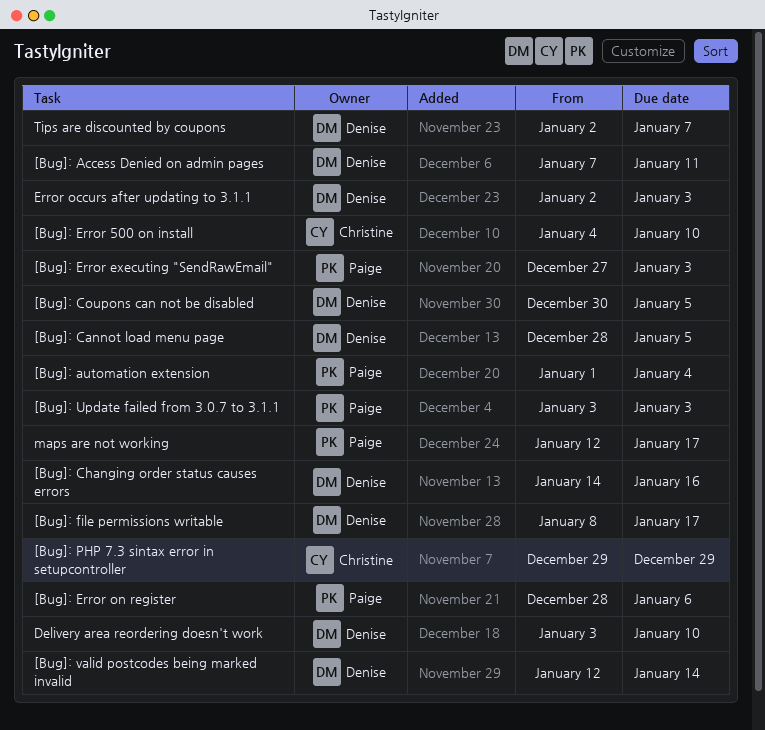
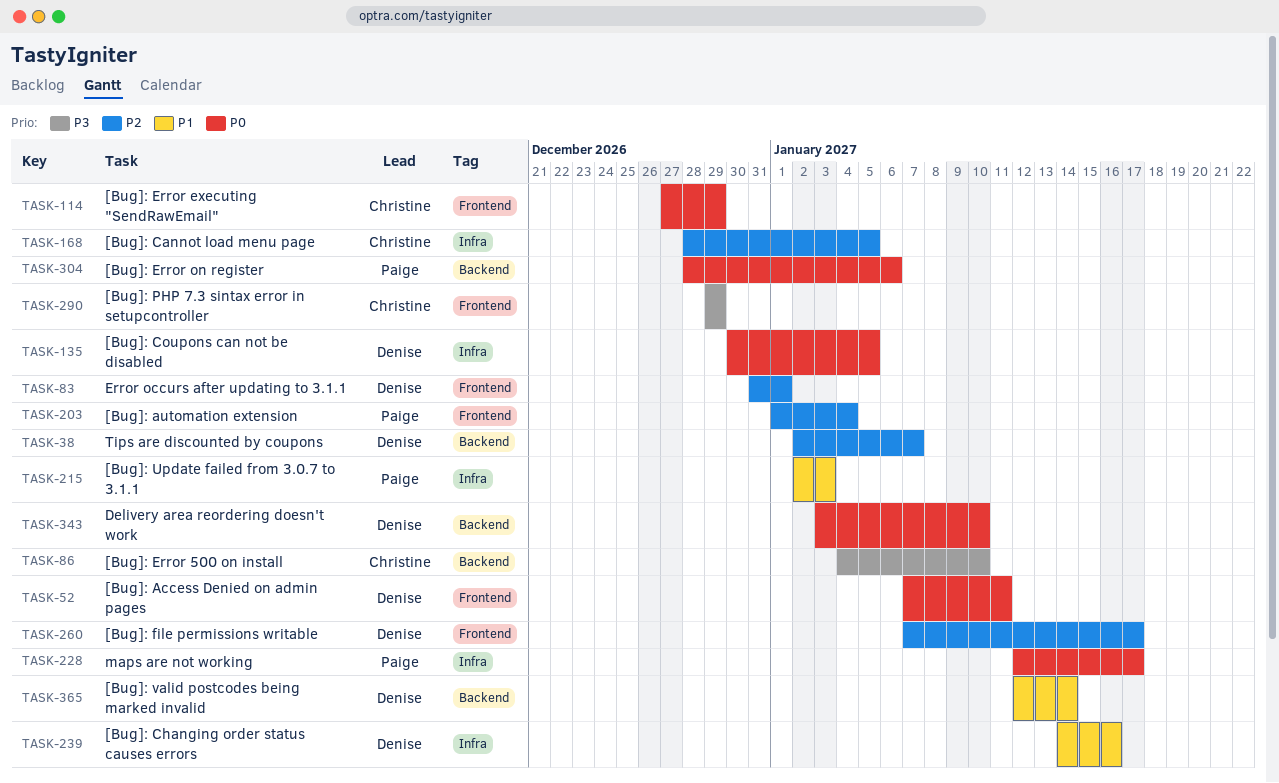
[Bug]: Cannot load menu page, owner: Denise -> Christine
[Bug]: Error executing "SendRawEmail", owner: Paige -> Christine
[Bug]: Error executing "SendRawEmail", due: Jan 3 -> Dec 29
[Bug]: file permissions writable, start: Jan 8 -> Jan 7
[Bug]: Update failed from 3.0.7 to 3.1.1, start: Jan 3 -> Jan 2
Error occurs after updating to 3.1.1, start: Jan 2 -> Dec 31
Error occurs after updating to 3.1.1, due: Jan 3 -> Jan 1

